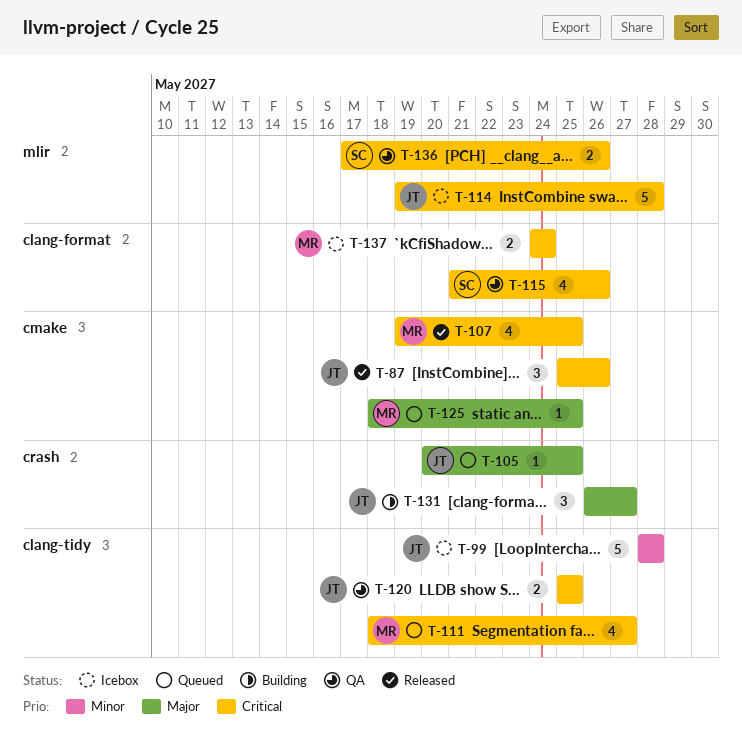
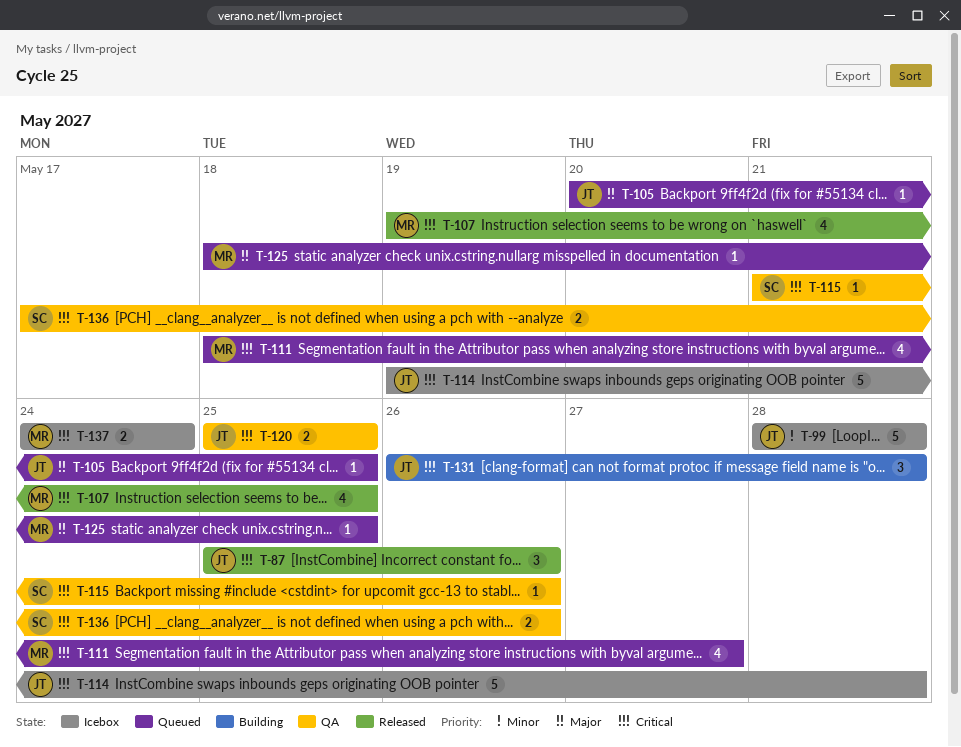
T-115, estimate: 4 -> 1
T-131, priority: Major -> Critical
T-131, due: May 27 -> May 28

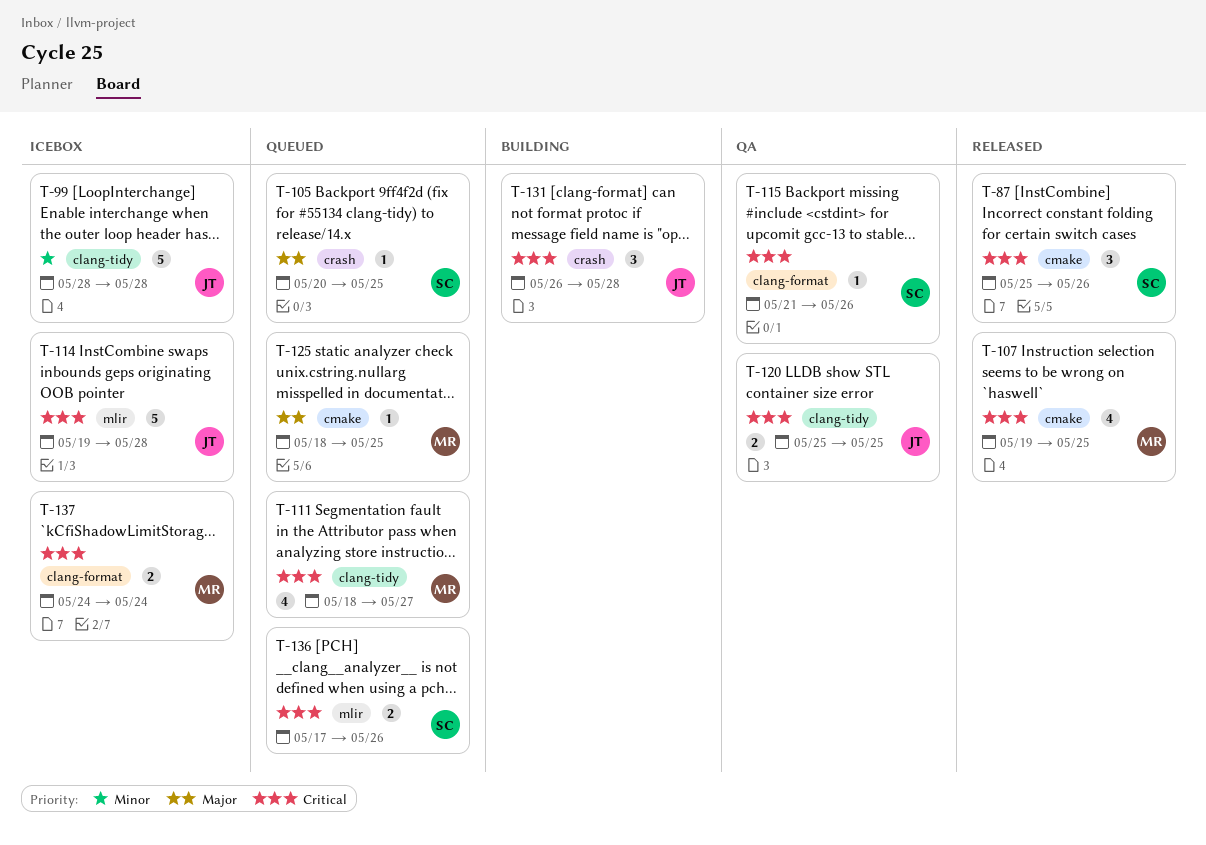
T-87, owner: JT -> SC
T-105, owner: JT -> SC
T-136, status: QA -> Queued

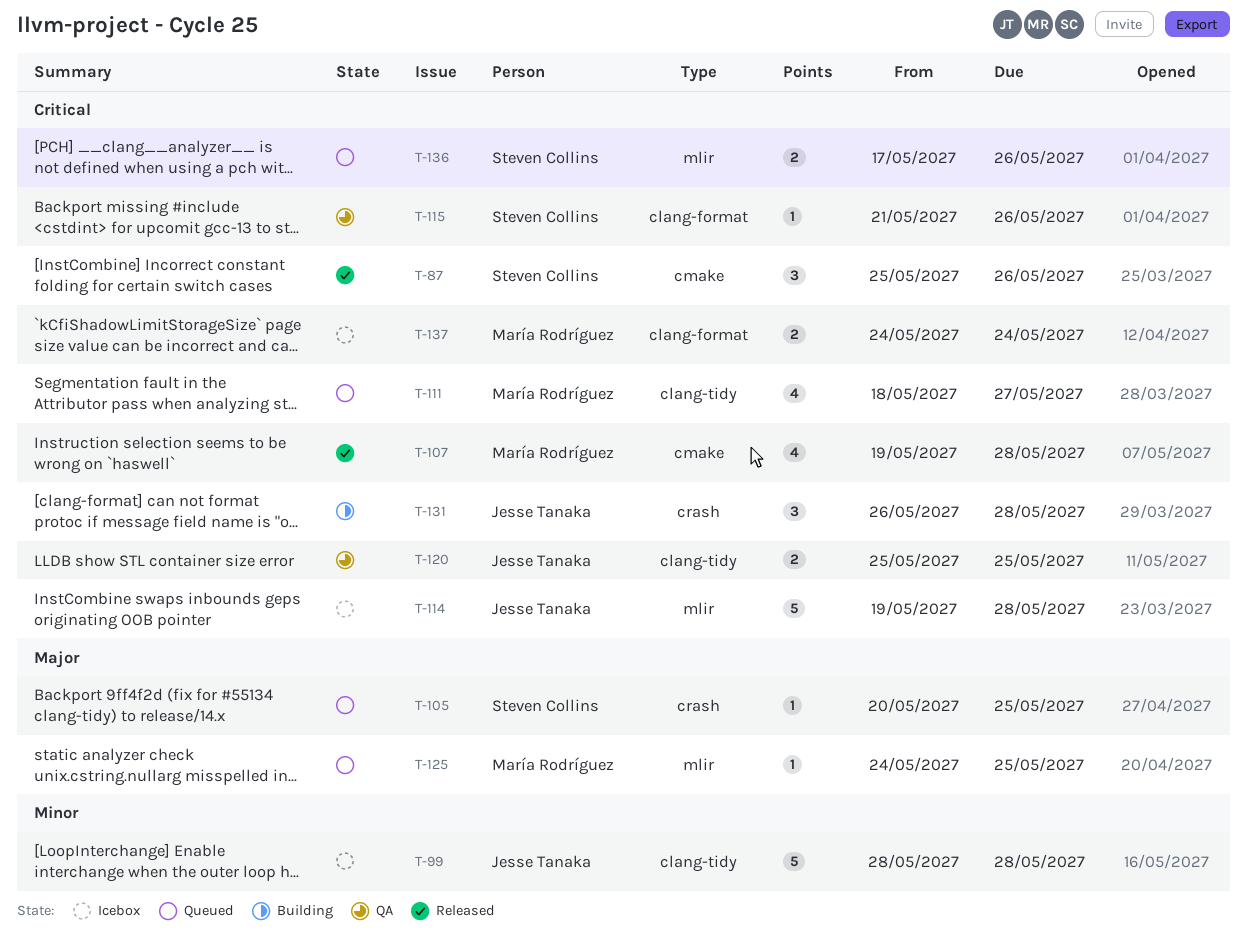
T-107, due: May 25 -> May 28
T-125, label: cmake -> mlir
T-125, start: May 18 -> May 24

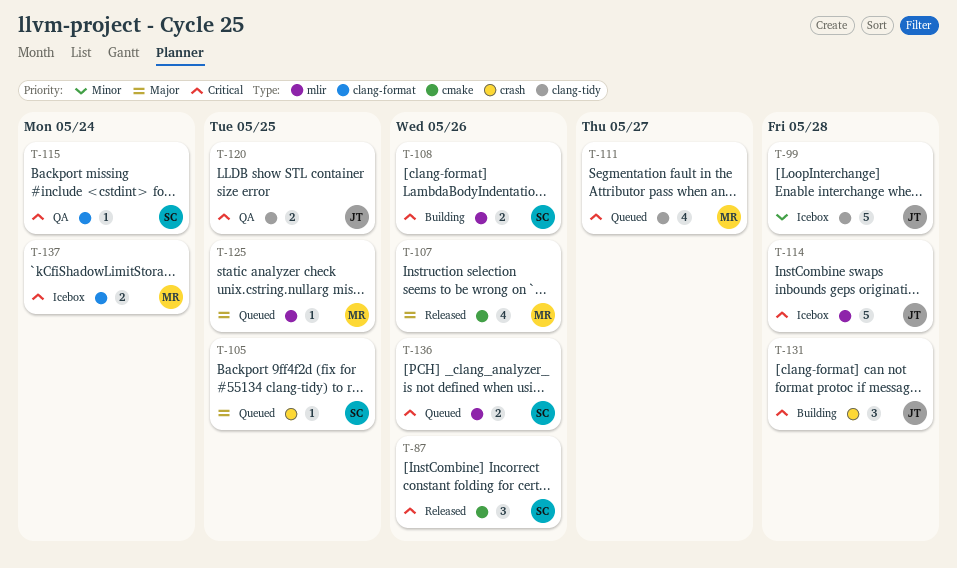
T-107, priority: Critical -> Major
T-107, due: May 28 -> May 26
T-108: none -> present
T-115, due: May 26 -> May 24

